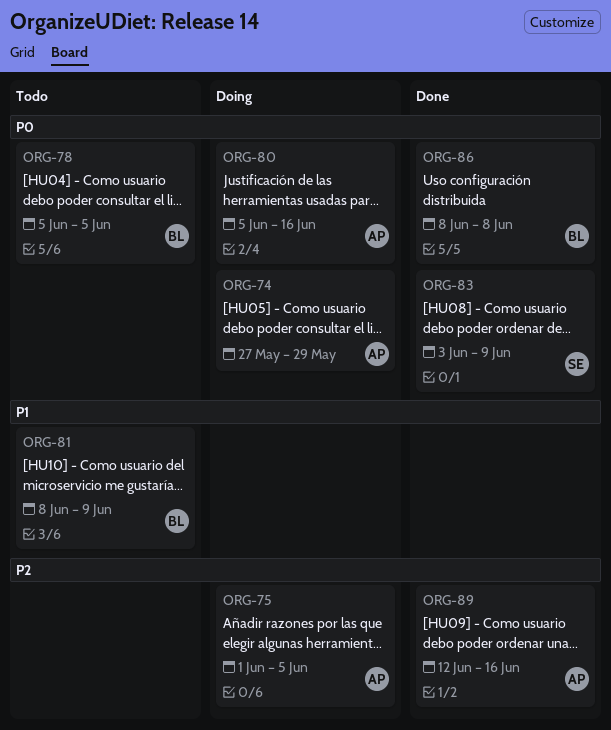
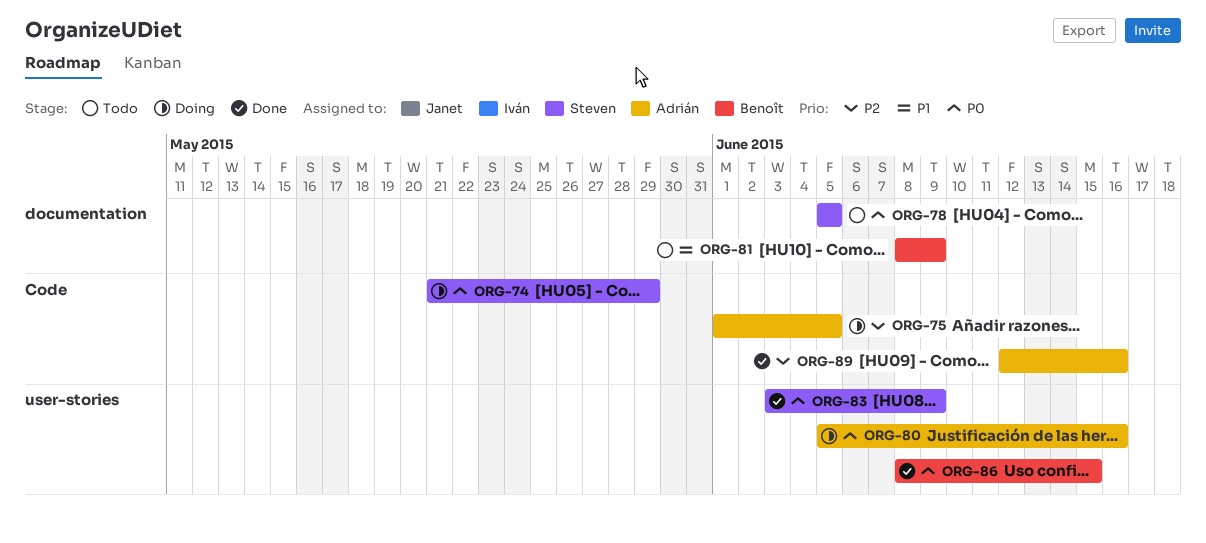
ORG-74, owner: Adrián -> Steven
ORG-74, start: May 27 -> May 21
ORG-78, owner: Benoît -> Steven
ORG-86, due: Jun 8 -> Jun 15

